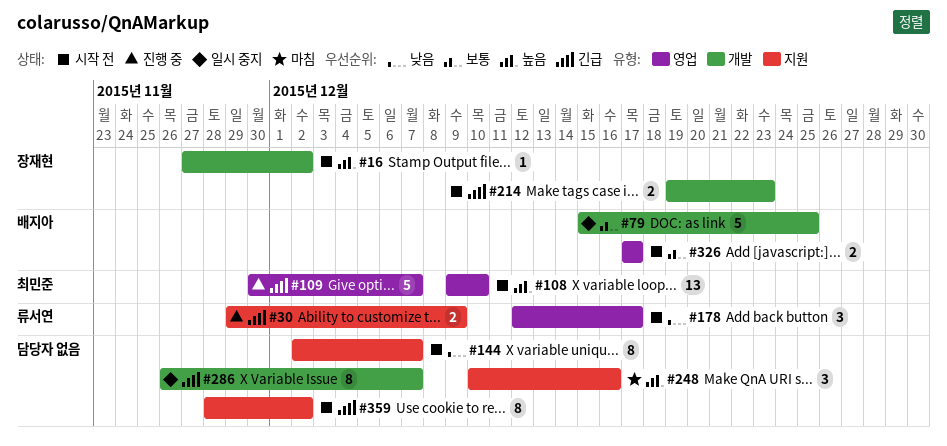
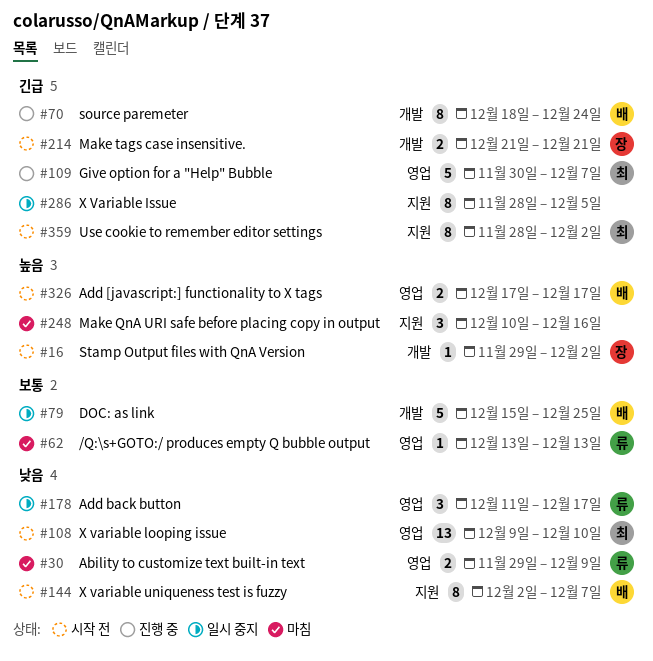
#16, start: Nov 27 -> Nov 29
#30, status: 진행 중 -> 마침
#30, priority: 긴급 -> 낮음
#30, label: 지원 -> 영업
#62: none -> present
#70: none -> present
#108, priority: 높음 -> 낮음
#144, owner: none -> 배지아
#178, status: 시작 전 -> 일시 중지
#178, start: Dec 12 -> Dec 11
#214, start: Dec 19 -> Dec 21
#214, due: Dec 23 -> Dec 21
#286, label: 개발 -> 지원
#286, start: Nov 26 -> Nov 28
#286, due: Dec 7 -> Dec 5
#326, priority: 보통 -> 높음
#359, owner: none -> 최민준

